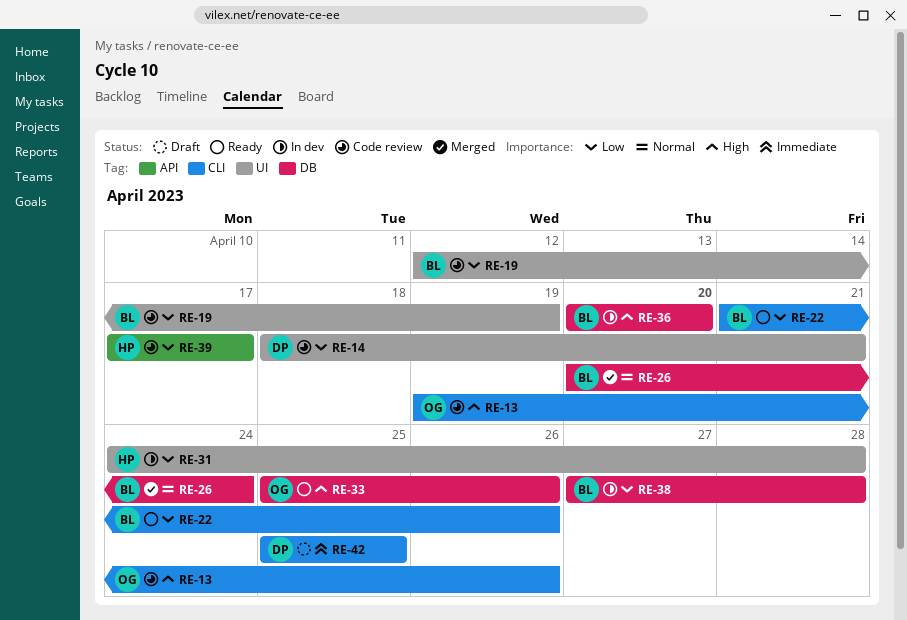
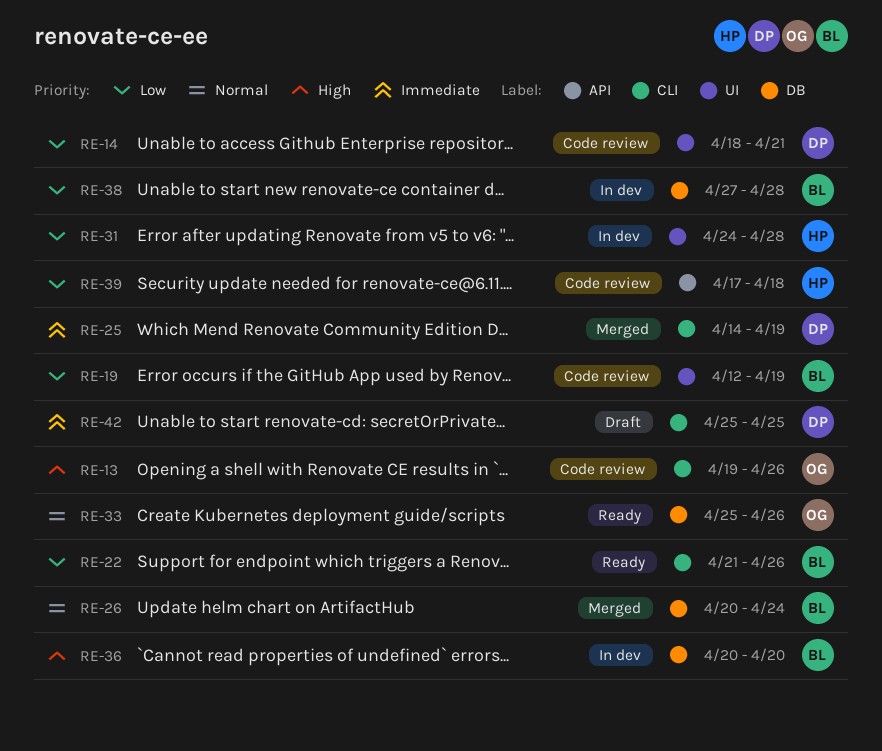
RE-25: none -> present
RE-33, priority: High -> Normal
RE-39, due: Apr 17 -> Apr 18

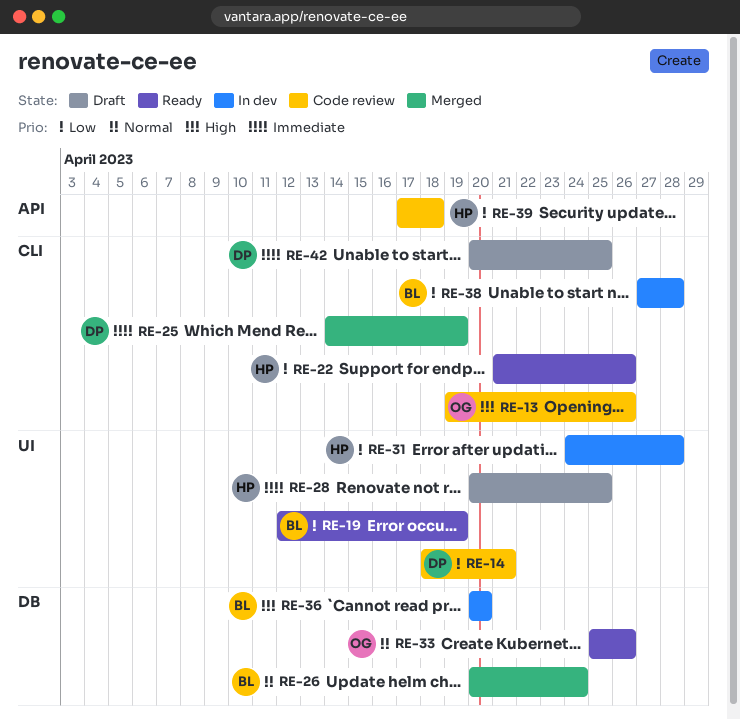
RE-19, status: Code review -> Ready
RE-22, owner: BL -> HP
RE-28: none -> present
RE-38, label: DB -> CLI
RE-42, start: Apr 25 -> Apr 20

